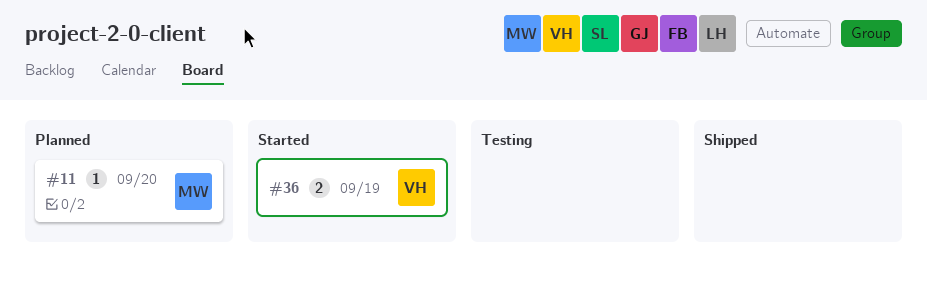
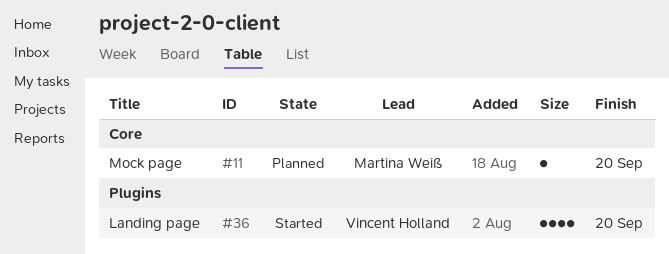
#36, estimate: 2 -> 4
#36, due: Sep 19 -> Sep 20

